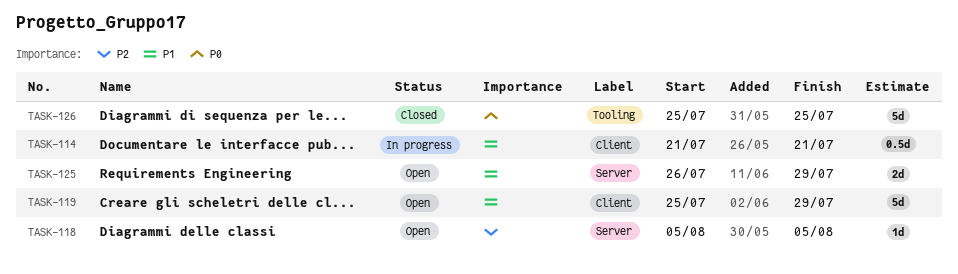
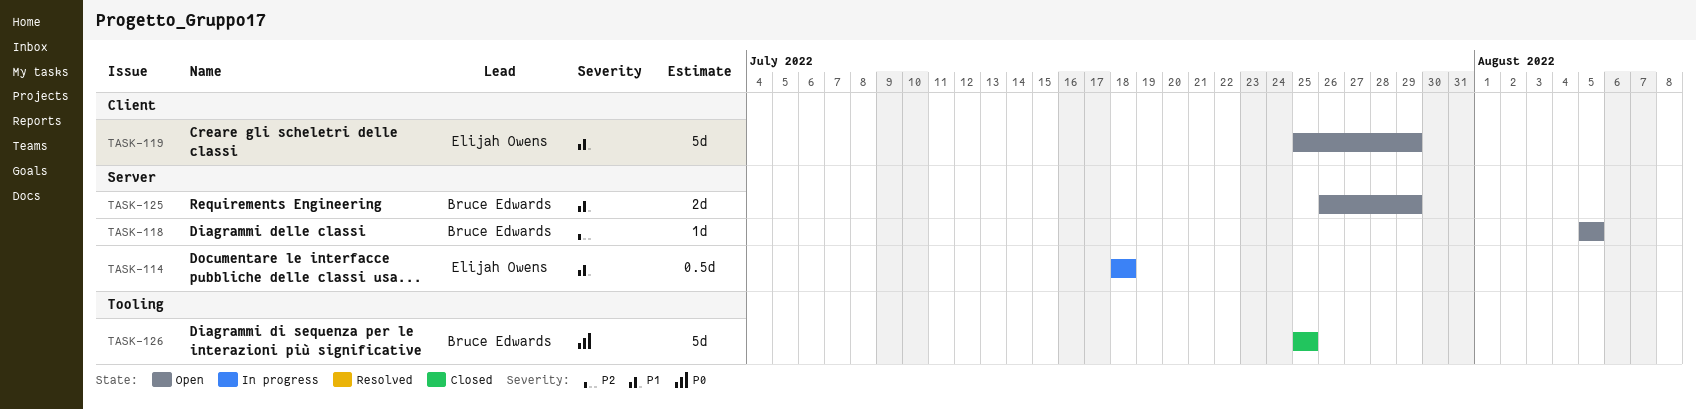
TASK-114, label: Client -> Server
TASK-114, start: Jul 21 -> Jul 18
TASK-114, due: Jul 21 -> Jul 18

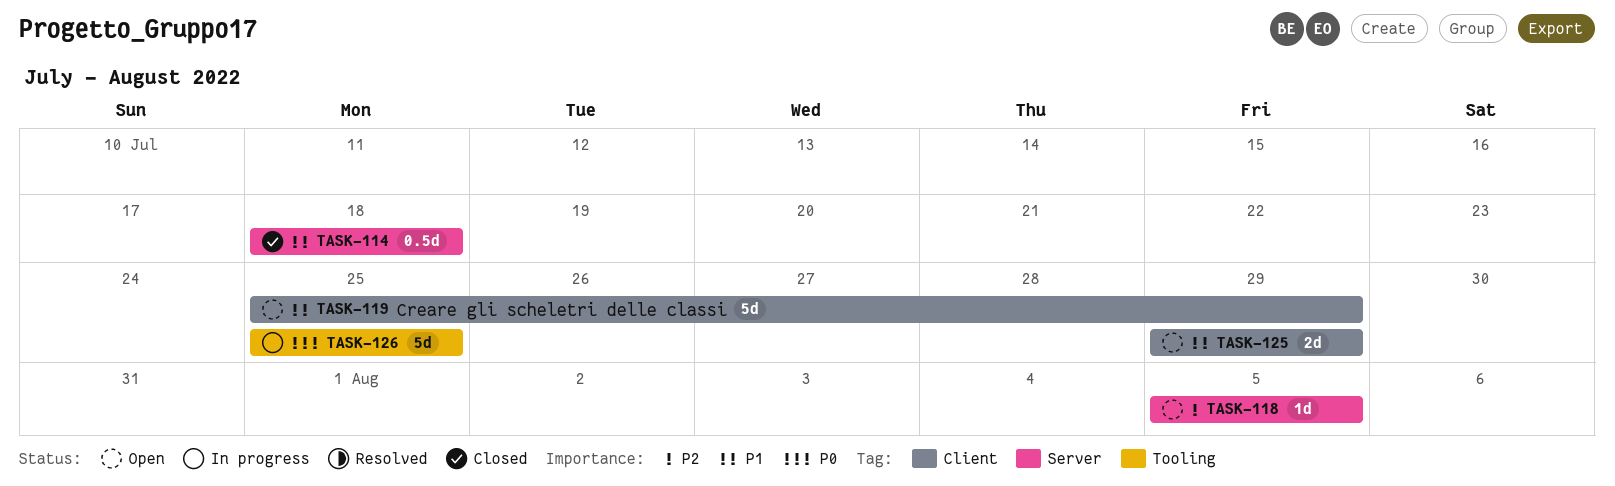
TASK-114, status: In progress -> Closed
TASK-125, label: Server -> Client
TASK-125, start: Jul 26 -> Jul 29
TASK-126, status: Closed -> In progress

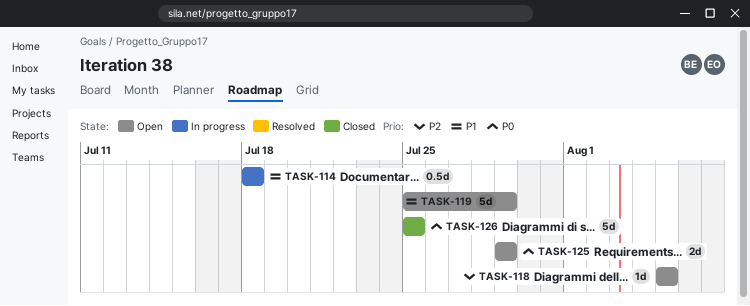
TASK-114, status: Closed -> In progress
TASK-125, priority: P1 -> P0
TASK-126, status: In progress -> Closed

